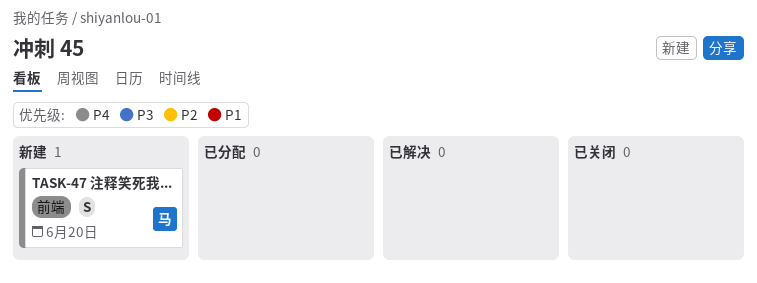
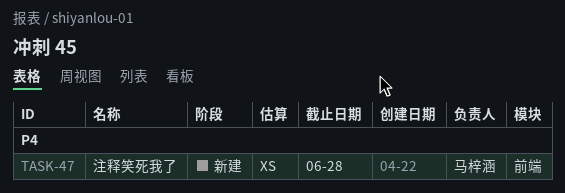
TASK-47, estimate: S -> XS
TASK-47, due: Jun 20 -> Jun 28

